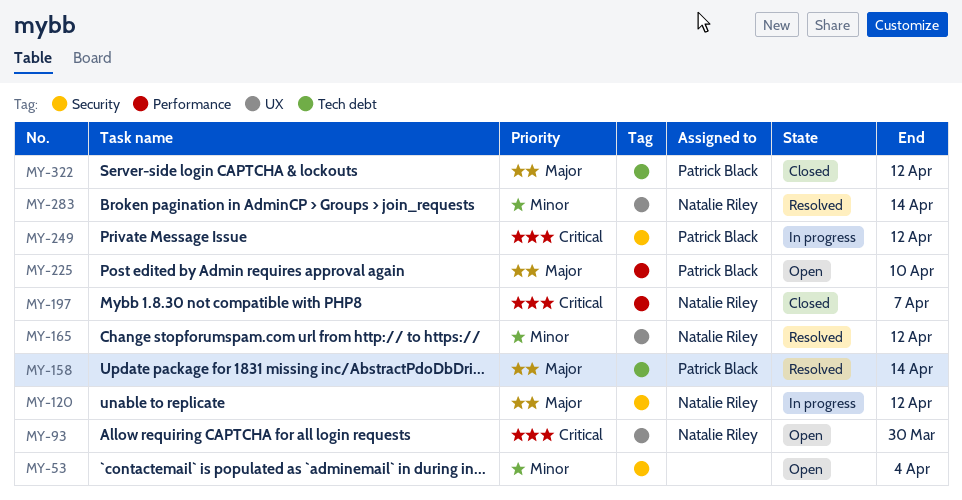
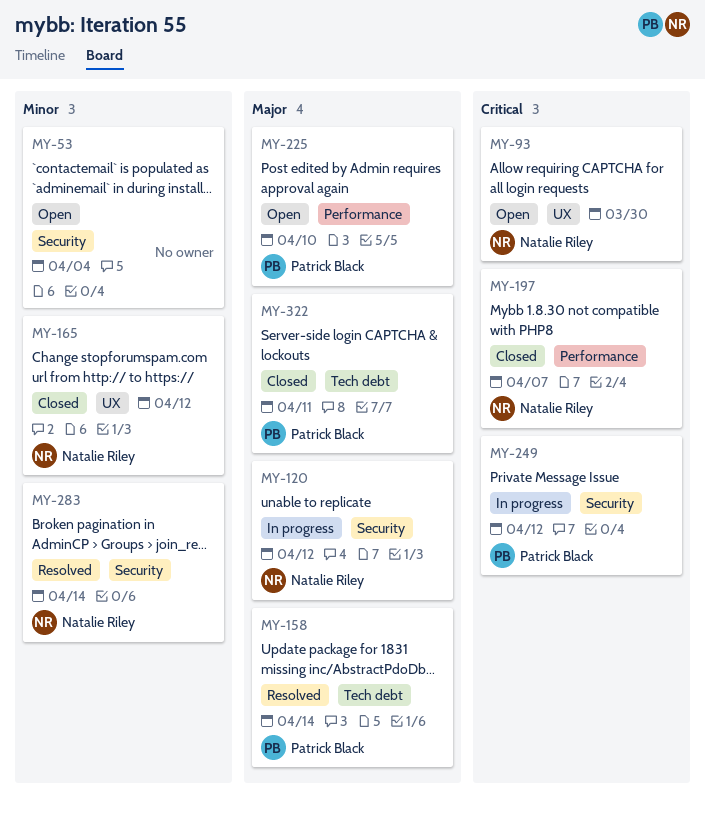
MY-165, status: Resolved -> Closed
MY-283, label: UX -> Security
MY-322, due: Apr 12 -> Apr 11

